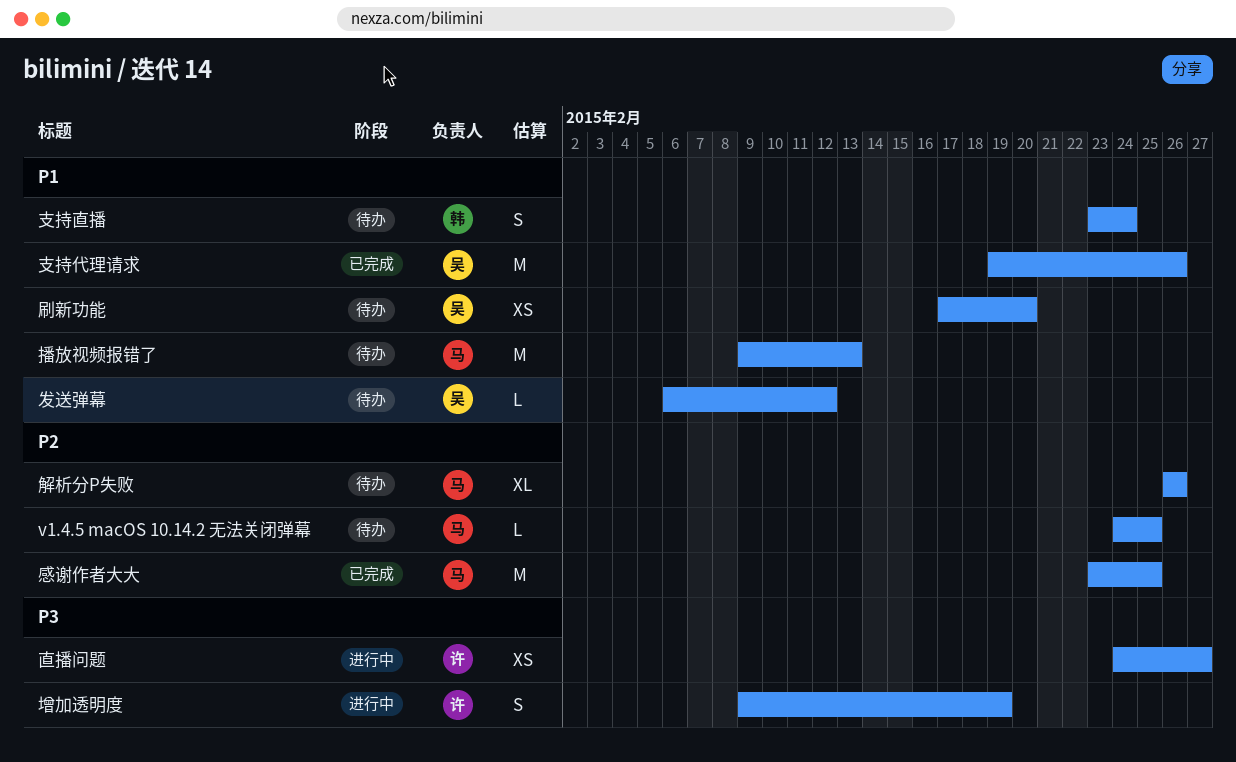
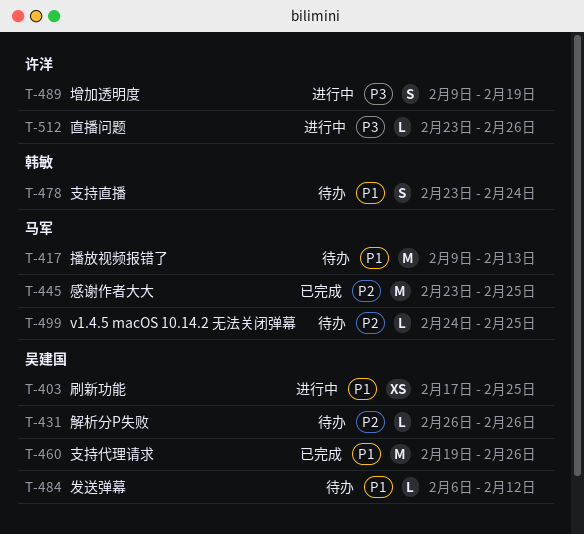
刷新功能, status: 待办 -> 进行中
刷新功能, due: Feb 20 -> Feb 25
直播问题, estimate: XS -> L
直播问题, start: Feb 24 -> Feb 23
直播问题, due: Feb 27 -> Feb 26
解析分P失败, owner: 马军 -> 吴建国
解析分P失败, estimate: XL -> L

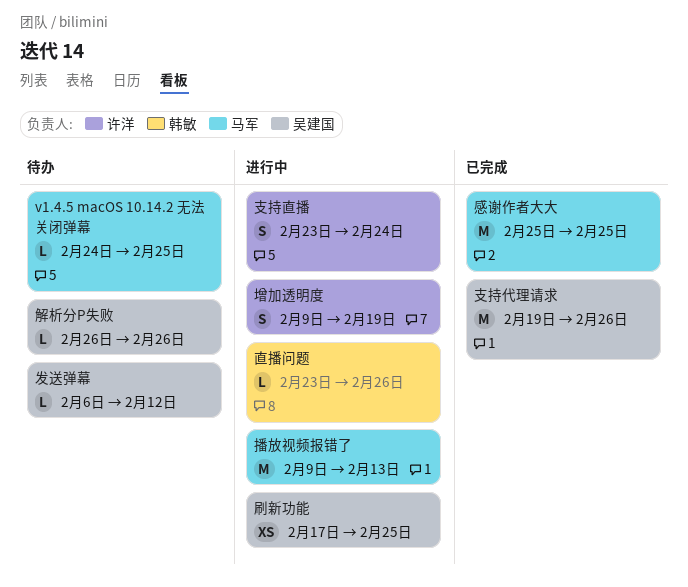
感谢作者大大, start: Feb 23 -> Feb 25
播放视频报错了, status: 待办 -> 进行中
支持直播, status: 待办 -> 进行中
支持直播, owner: 韩敏 -> 许洋
直播问题, owner: 许洋 -> 韩敏

